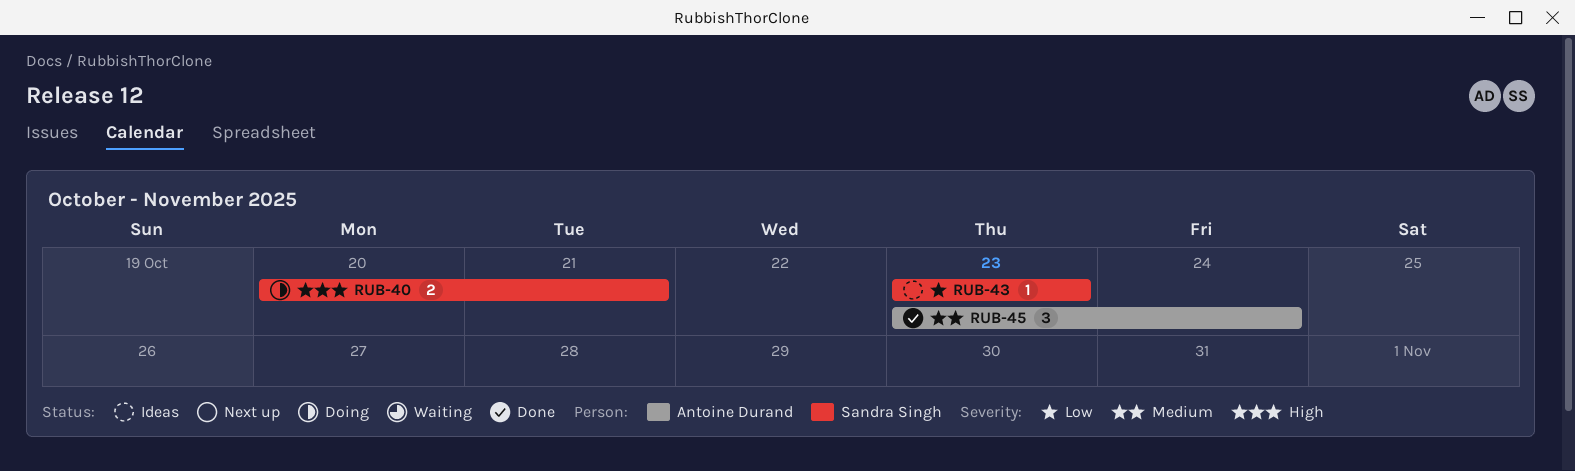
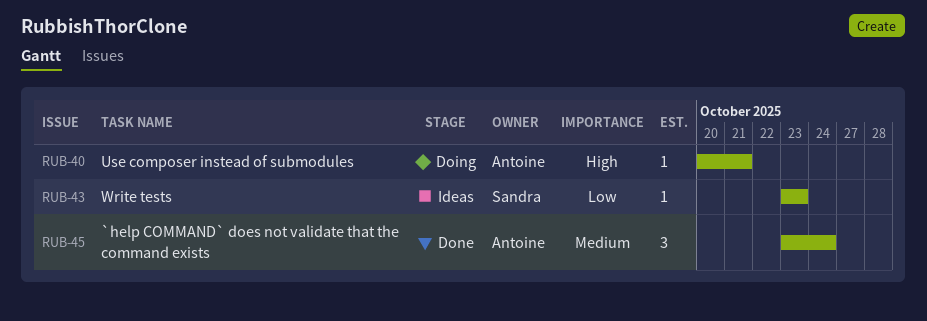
RUB-40, owner: Sandra Singh -> Antoine Durand
RUB-40, estimate: 2 -> 1

